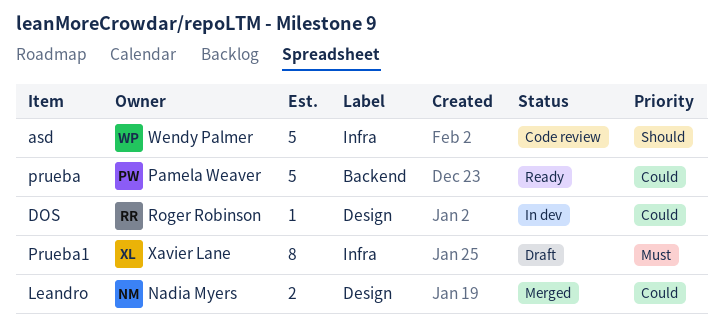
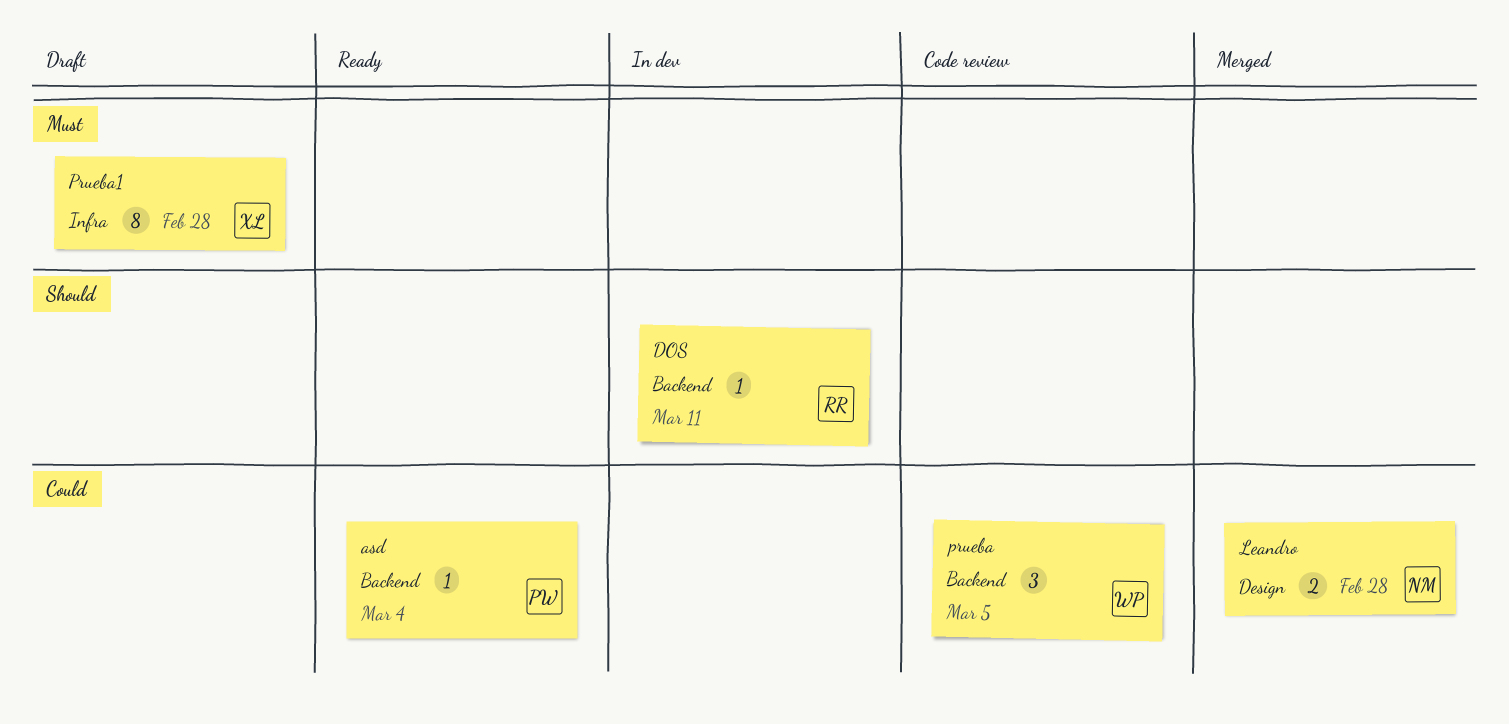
asd, status: Code review -> Ready
asd, owner: Wendy Palmer -> Pamela Weaver
asd, priority: Should -> Could
asd, label: Infra -> Backend
asd, estimate: 5 -> 1
DOS, priority: Could -> Should
DOS, label: Design -> Backend
prueba, status: Ready -> Code review
prueba, owner: Pamela Weaver -> Wendy Palmer
prueba, estimate: 5 -> 3

